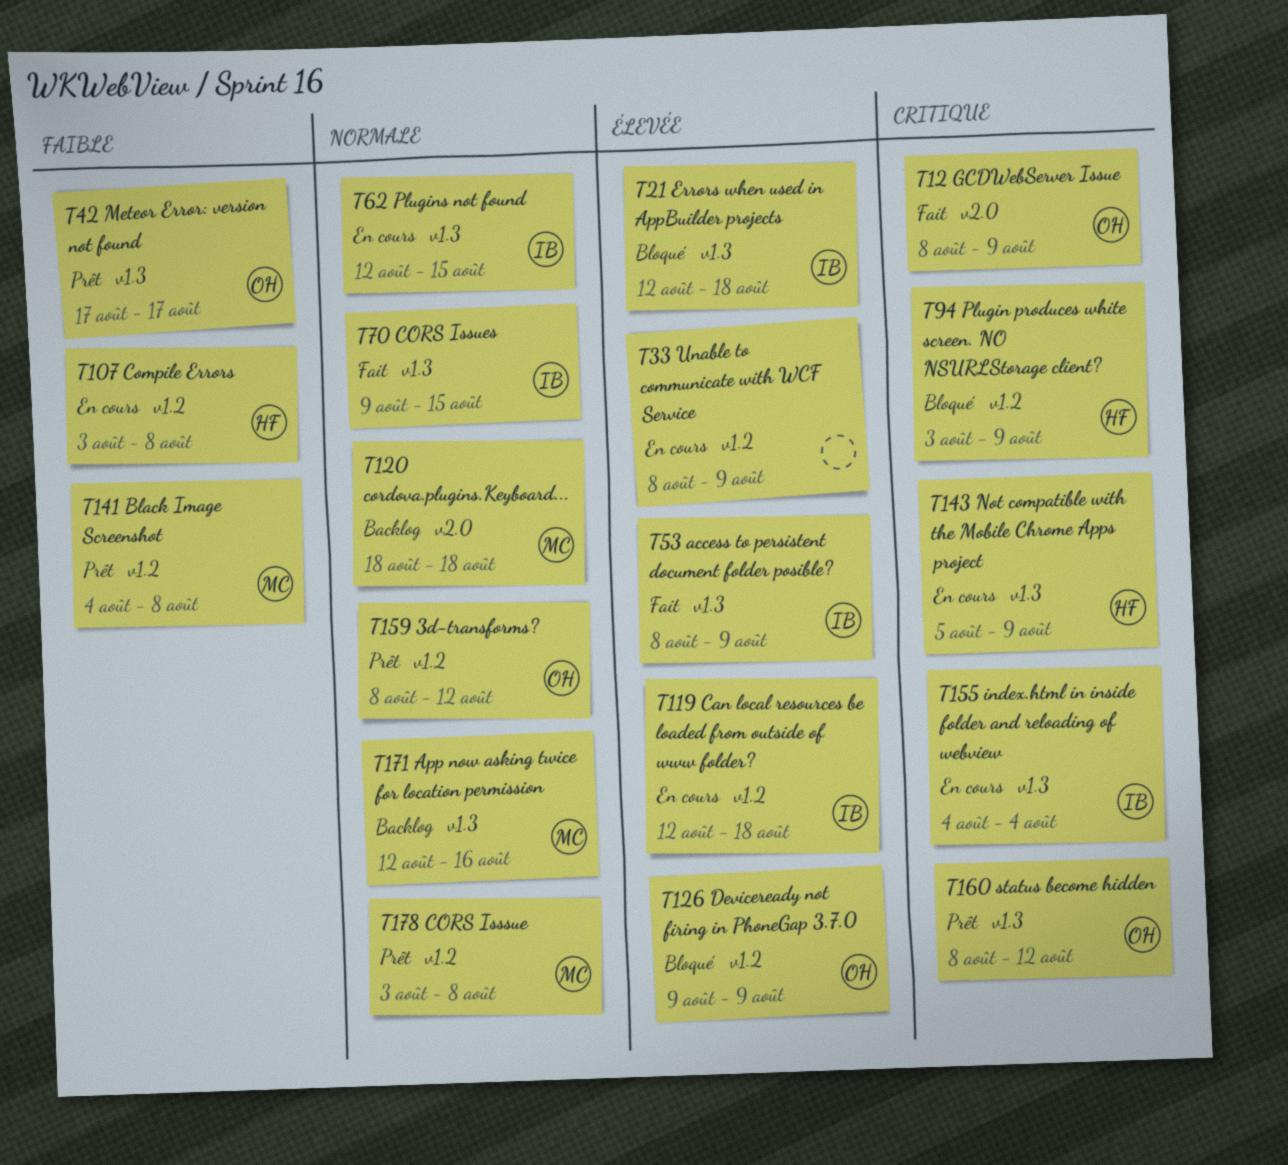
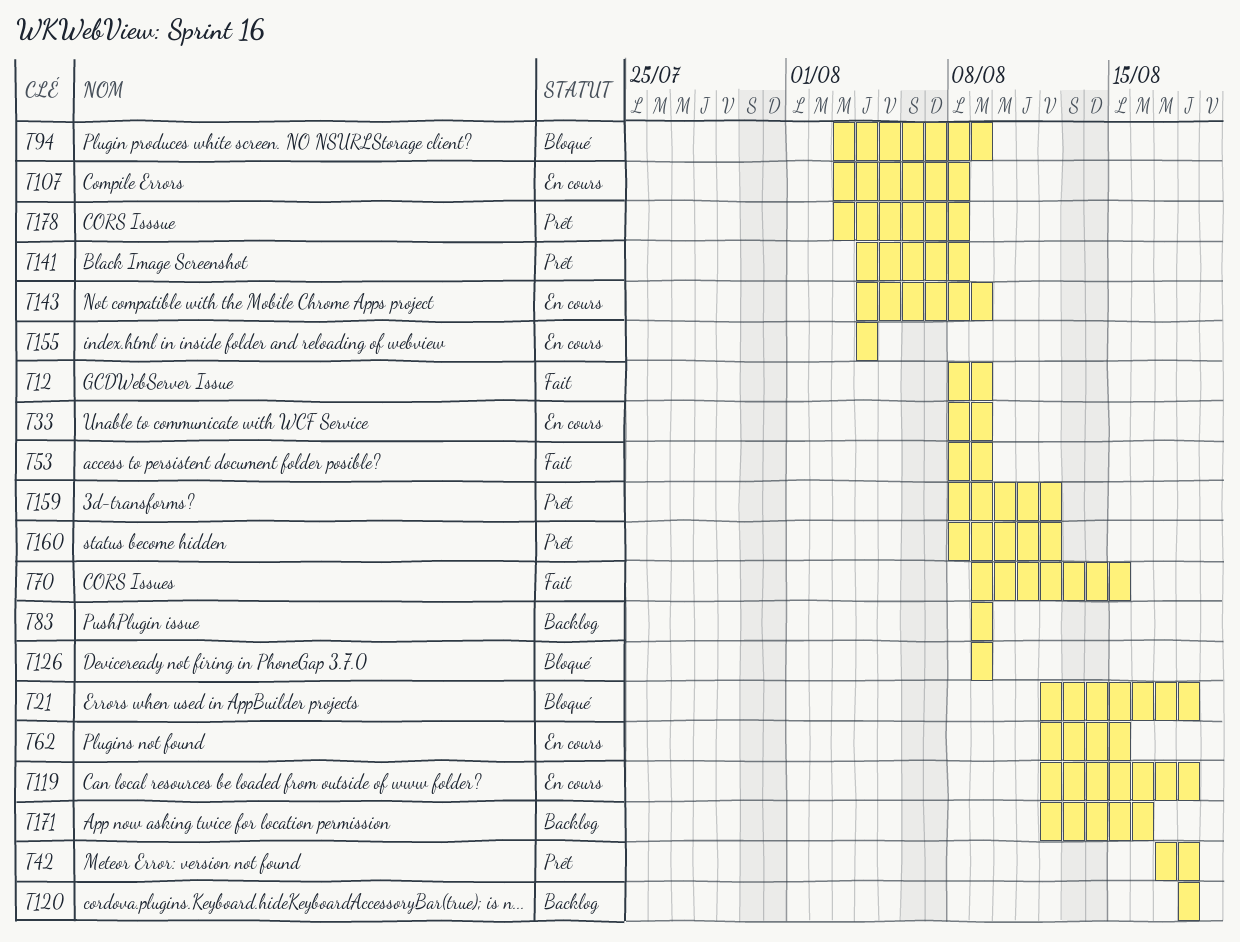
T42, due: Aug 17 -> Aug 18
T83: none -> present
T143, start: Aug 5 -> Aug 4

